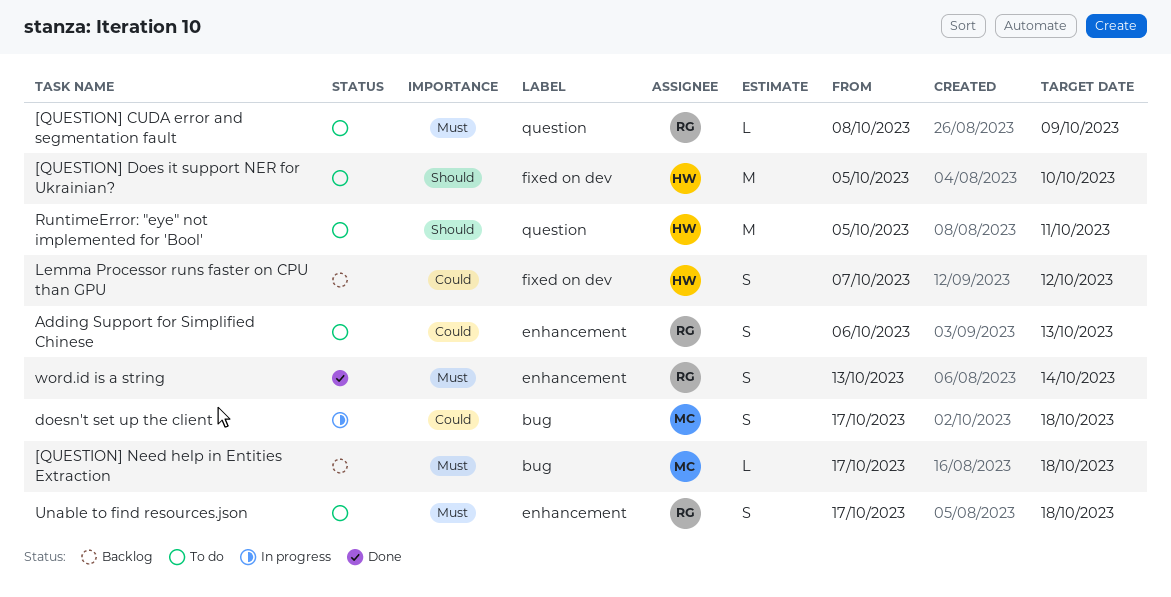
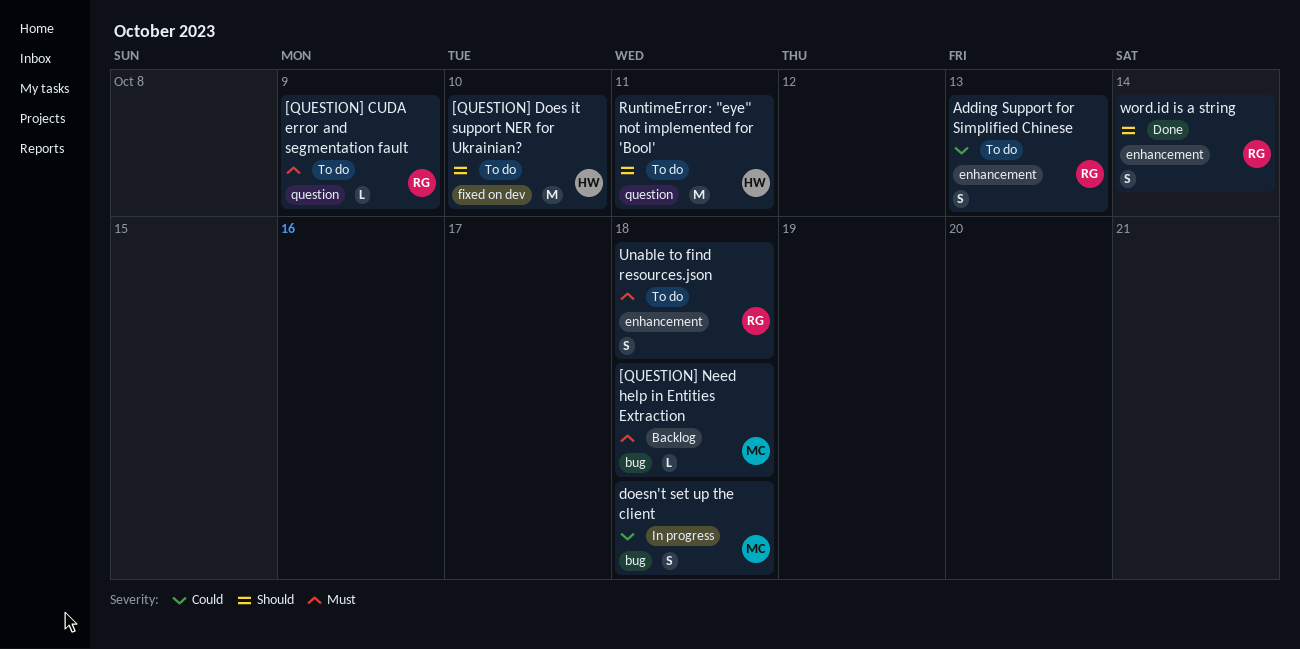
Lemma Processor runs faster on CPU than GPU: present -> none
word.id is a string, priority: Must -> Should

